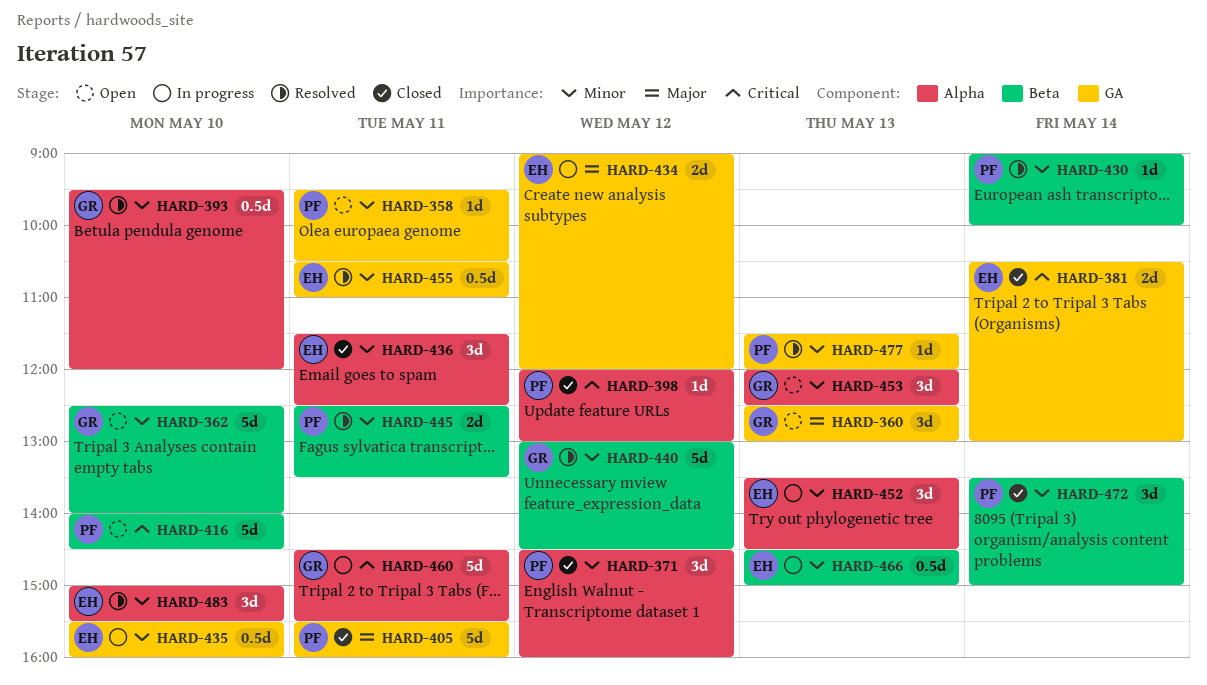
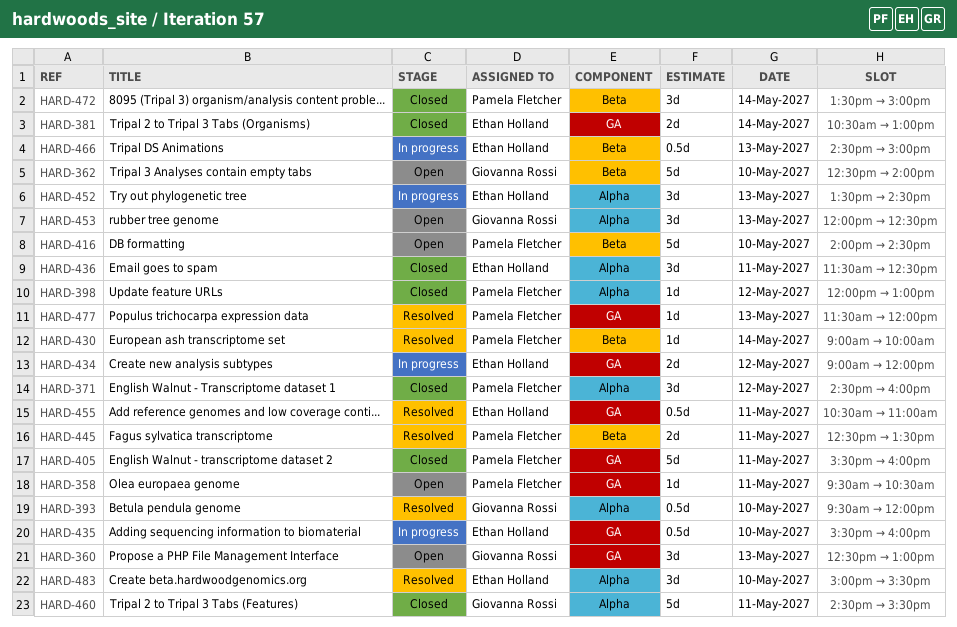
HARD-440: present -> none
HARD-460, status: In progress -> Closed

